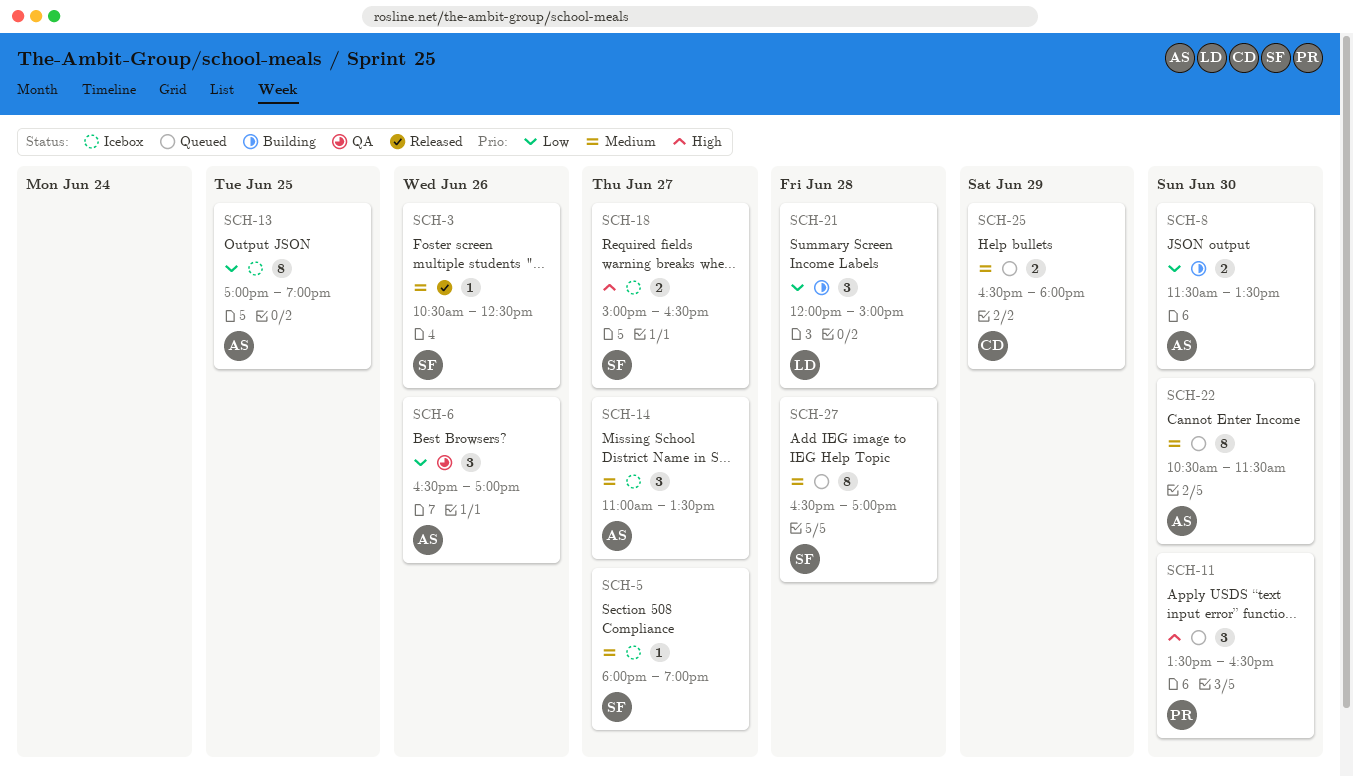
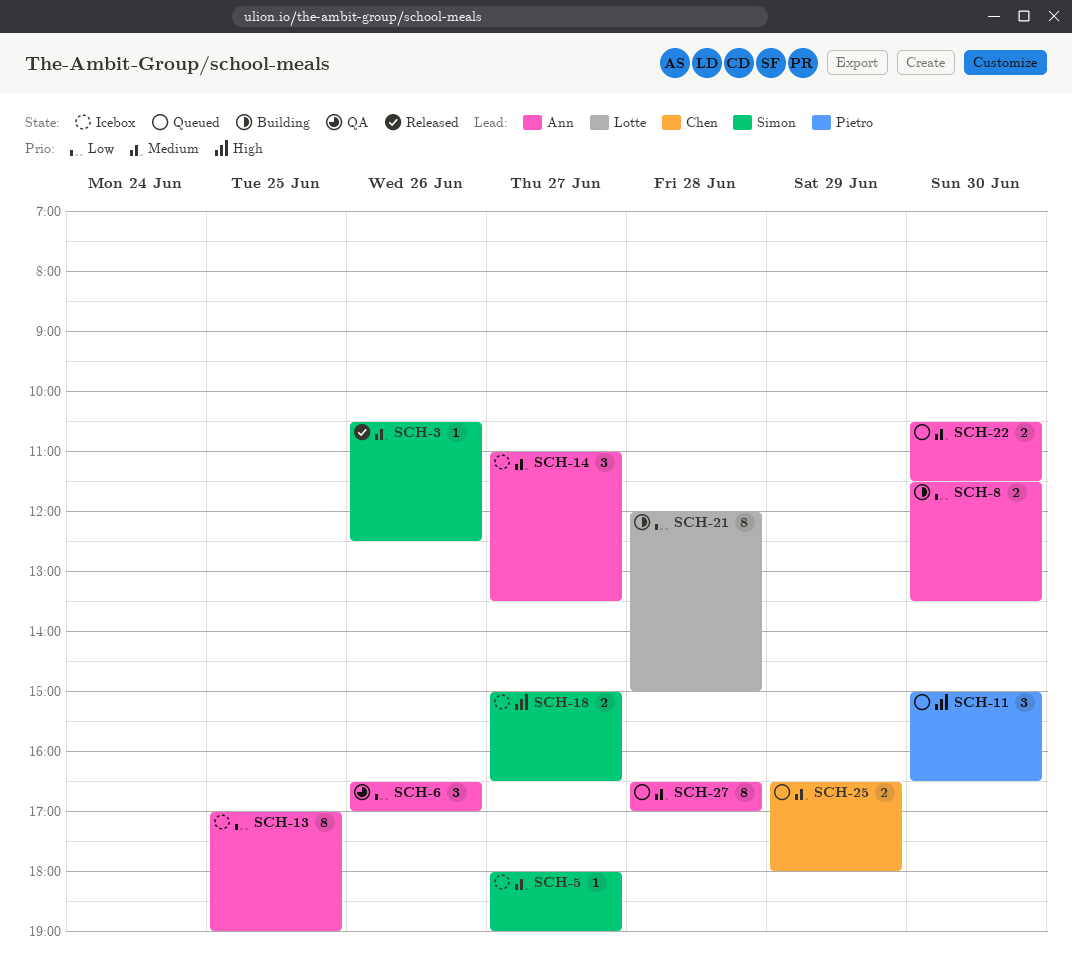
SCH-11, begins: 13:30 -> 15:00
SCH-21, estimate: 3 -> 8
SCH-22, estimate: 8 -> 2
SCH-27, owner: Simon -> Ann

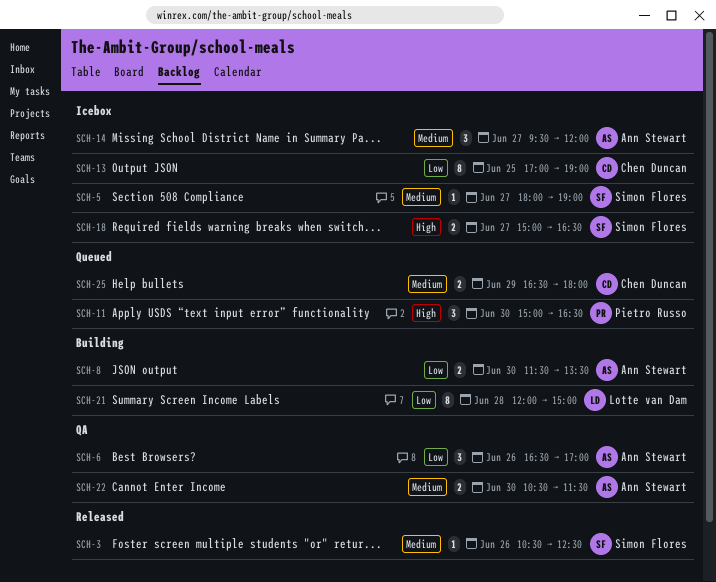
SCH-13, owner: Ann Stewart -> Chen Duncan
SCH-14, begins: 11:00 -> 09:30
SCH-14, ends: 13:30 -> 12:00
SCH-22, status: Queued -> QA
SCH-27: present -> none

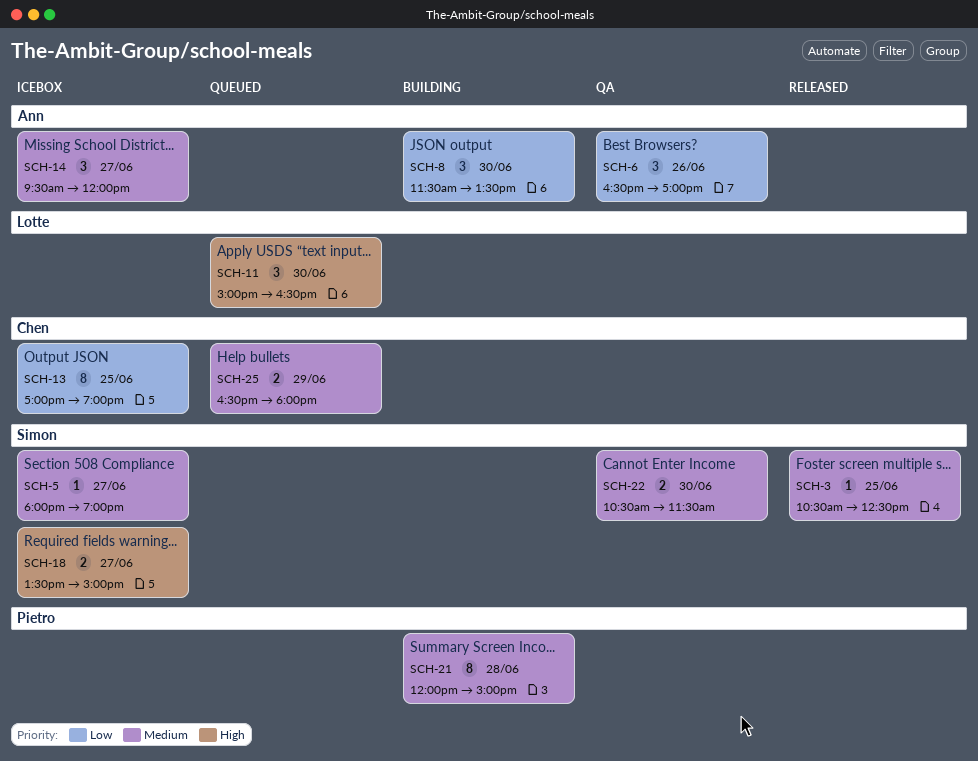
SCH-3, day: Jun 26 -> Jun 25
SCH-8, estimate: 2 -> 3
SCH-11, owner: Pietro Russo -> Lotte van Dam
SCH-18, begins: 15:00 -> 13:30
SCH-18, ends: 16:30 -> 15:00
SCH-21, owner: Lotte van Dam -> Pietro Russo
SCH-21, priority: Low -> Medium
SCH-22, owner: Ann Stewart -> Simon Flores

